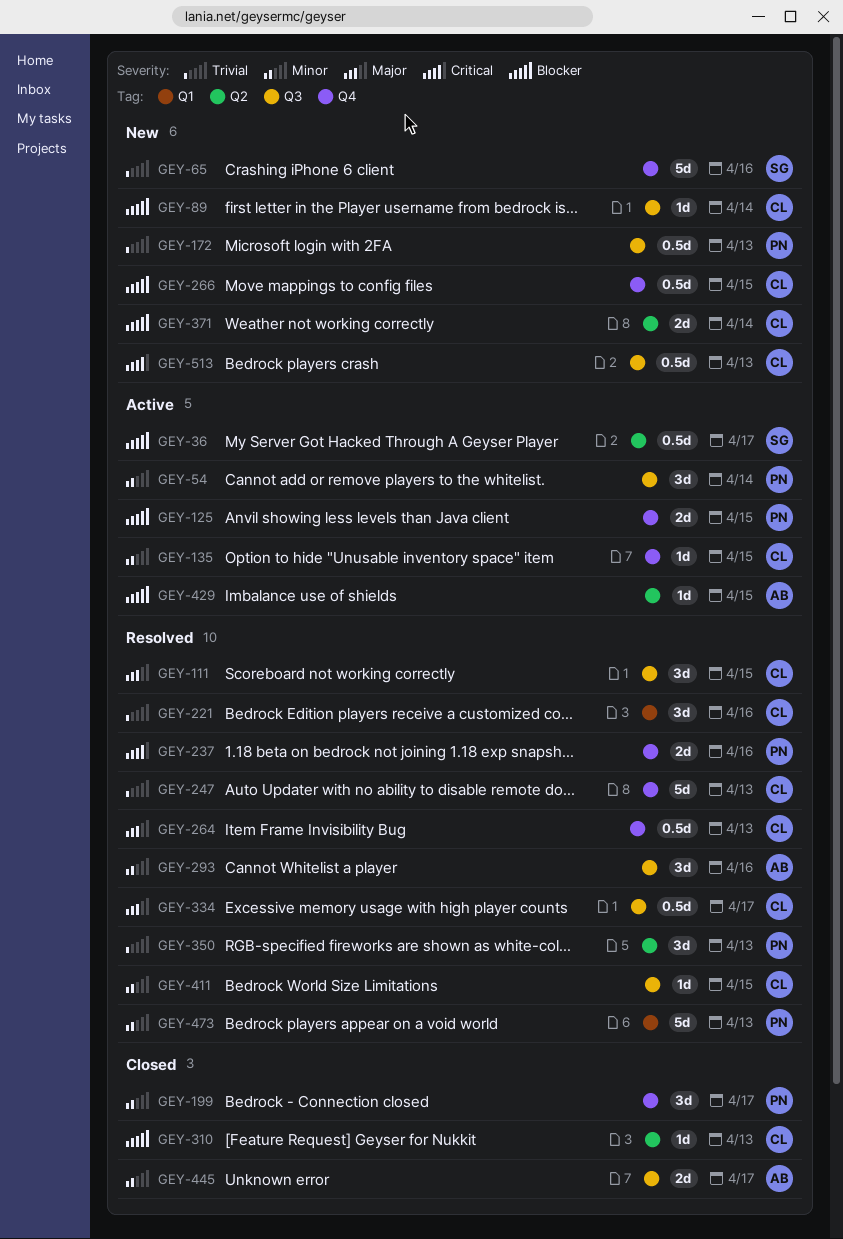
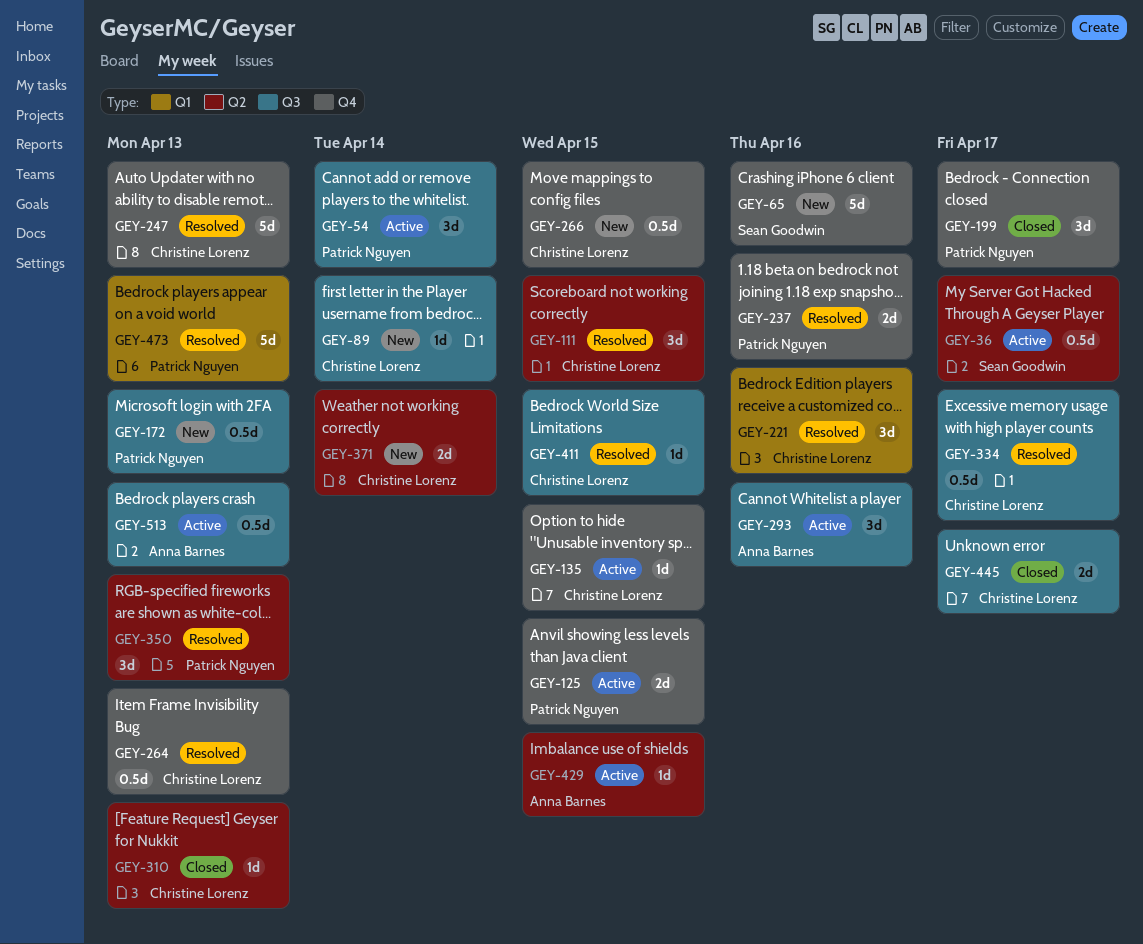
GEY-111, label: Q3 -> Q2
GEY-293, status: Resolved -> Active
GEY-445, owner: Anna Barnes -> Christine Lorenz
GEY-513, status: New -> Active
GEY-513, owner: Christine Lorenz -> Anna Barnes

